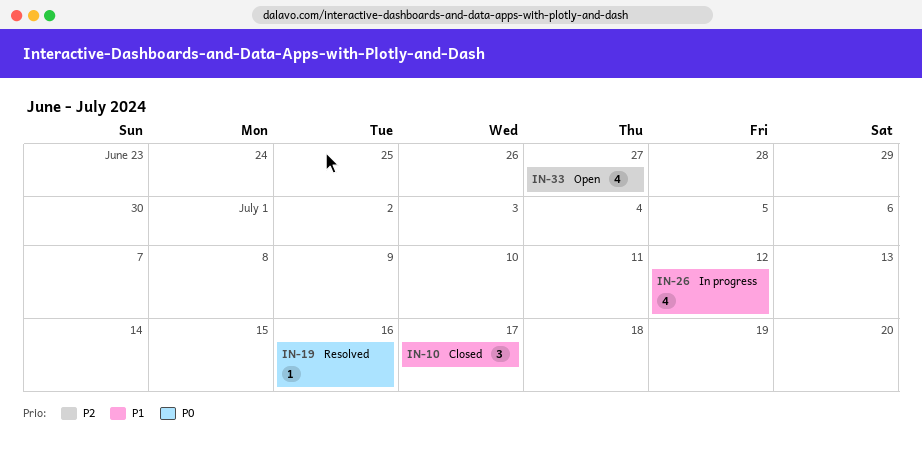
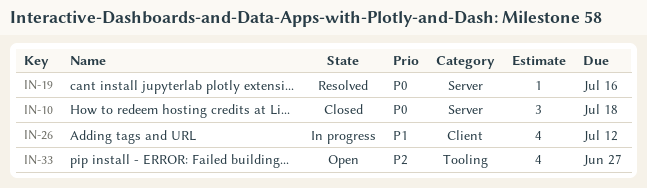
IN-10, priority: P1 -> P0
IN-10, due: Jul 17 -> Jul 18

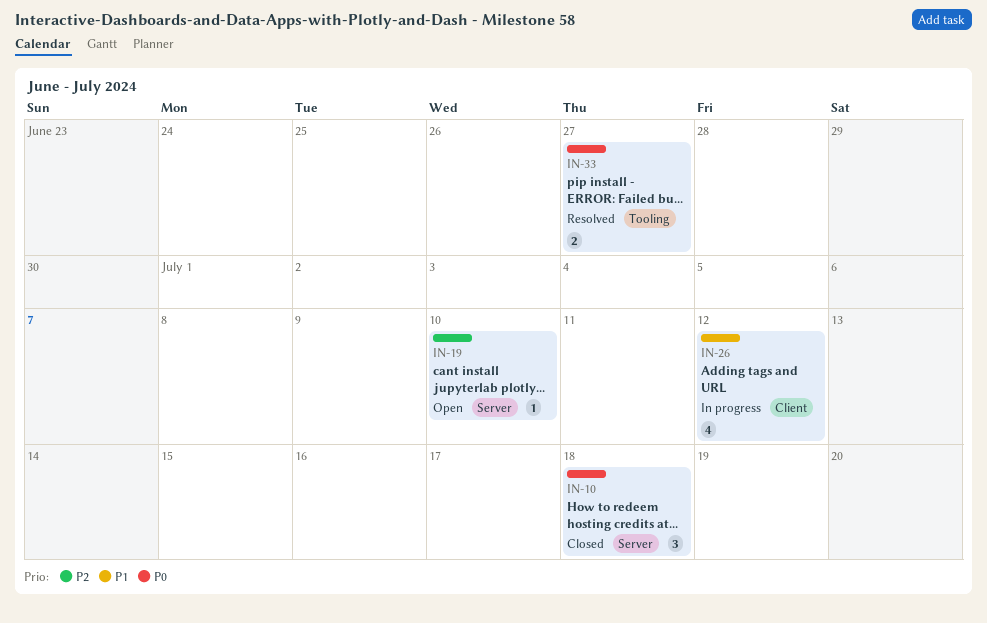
IN-19, status: Resolved -> Open
IN-19, priority: P0 -> P2
IN-19, due: Jul 16 -> Jul 10
IN-33, status: Open -> Resolved
IN-33, priority: P2 -> P0
IN-33, estimate: 4 -> 2

